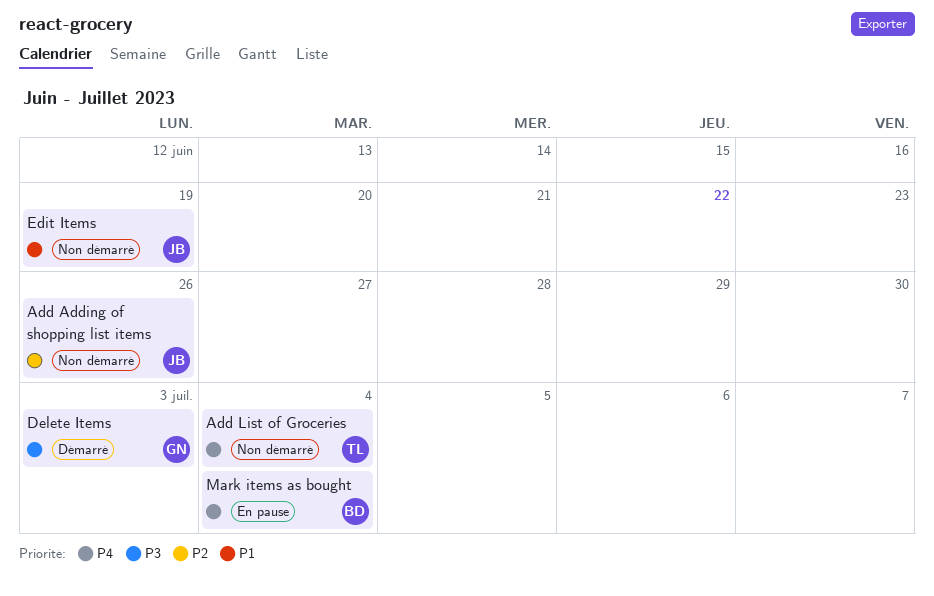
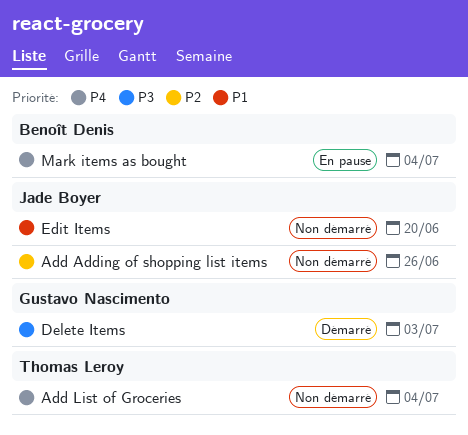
Edit Items, due: Jun 19 -> Jun 20

